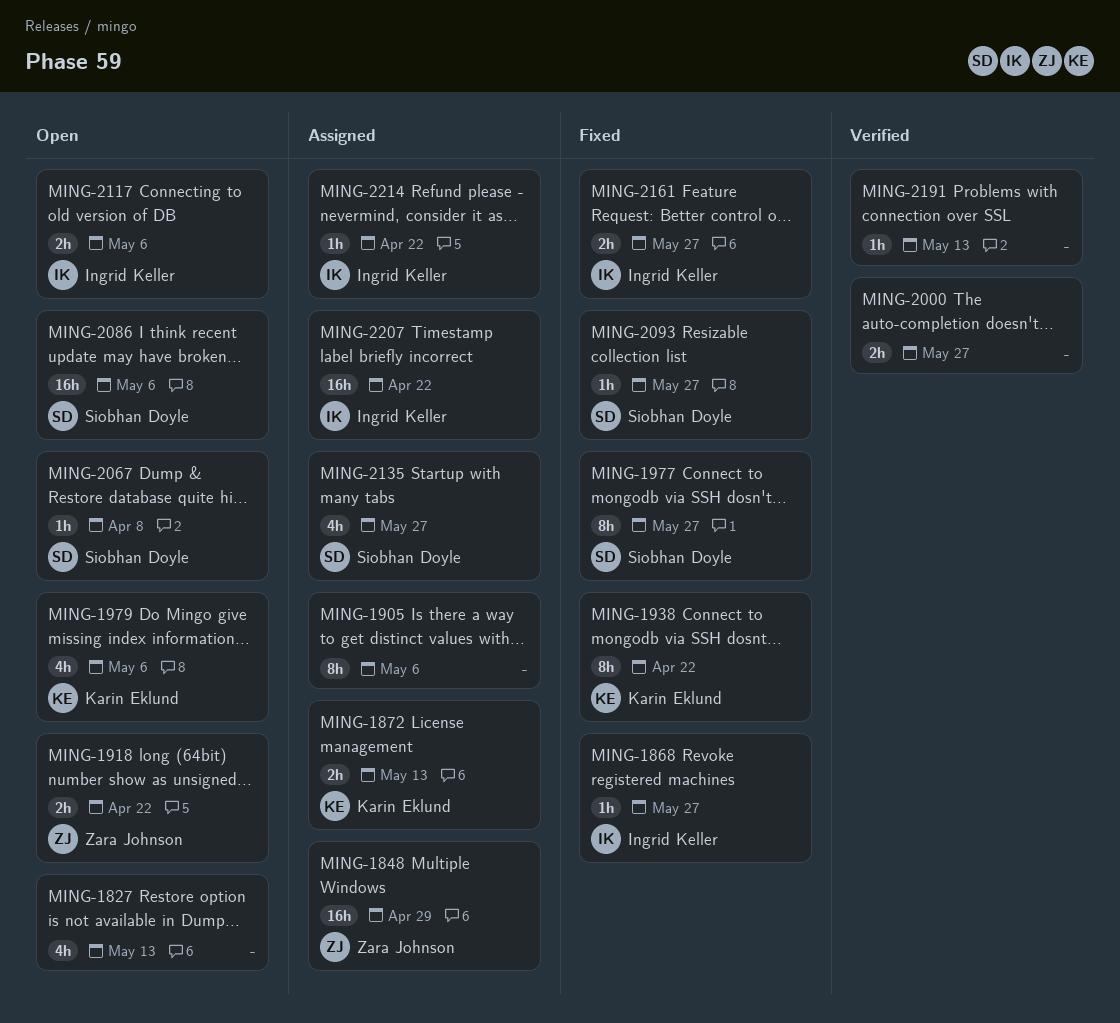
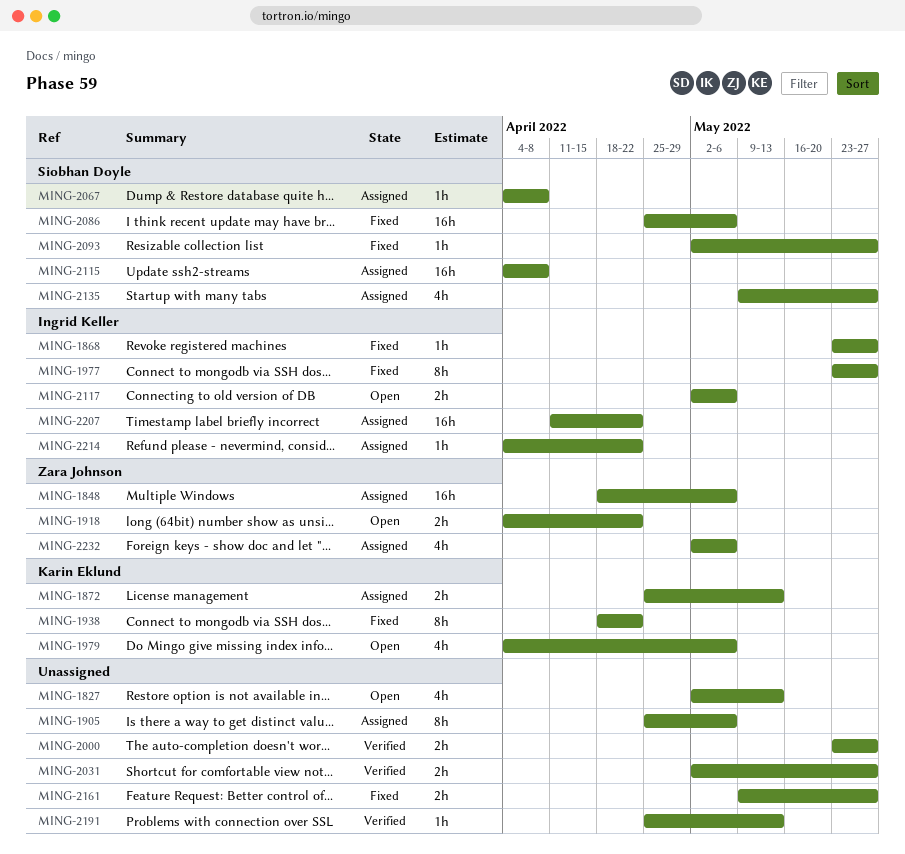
MING-1848, due: Apr 29 -> May 6
MING-1977, owner: Siobhan Doyle -> Ingrid Keller
MING-2031: none -> present
MING-2067, status: Open -> Assigned
MING-2086, status: Open -> Fixed
MING-2115: none -> present
MING-2161, owner: Ingrid Keller -> none
MING-2232: none -> present

